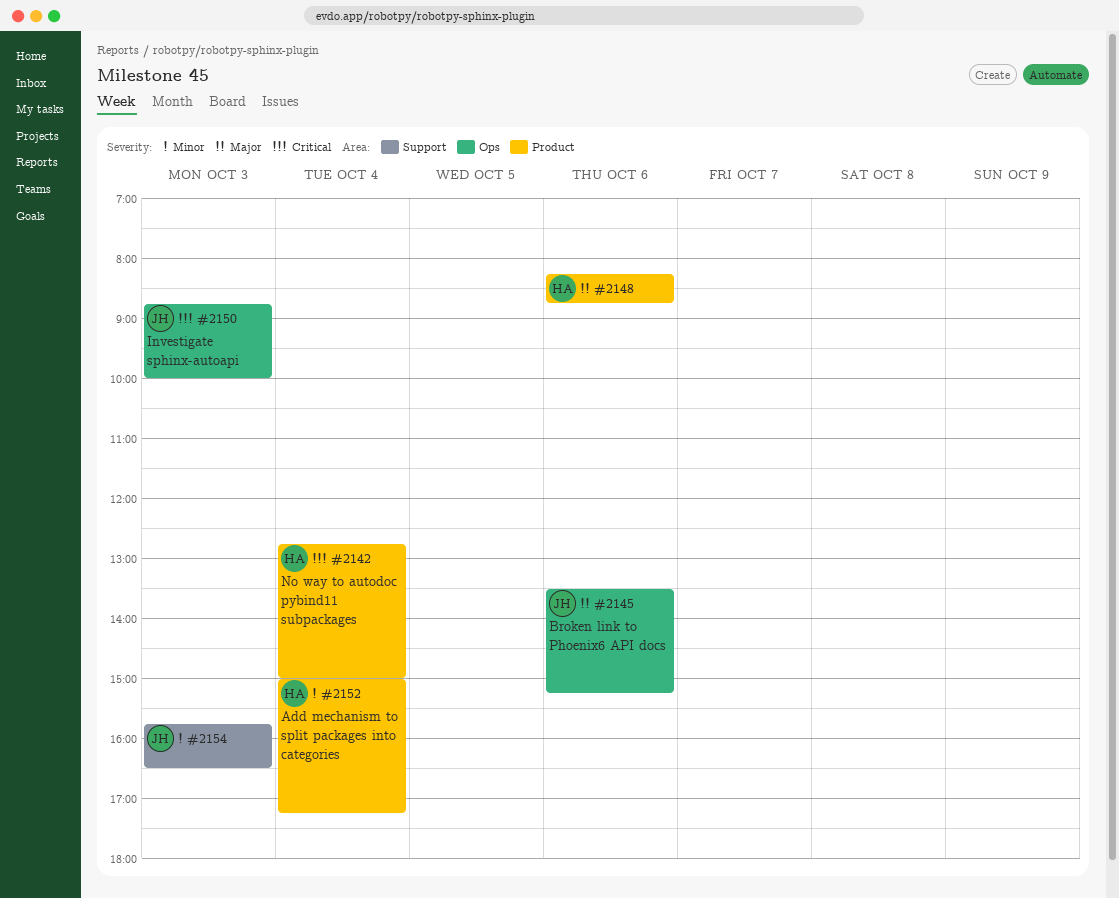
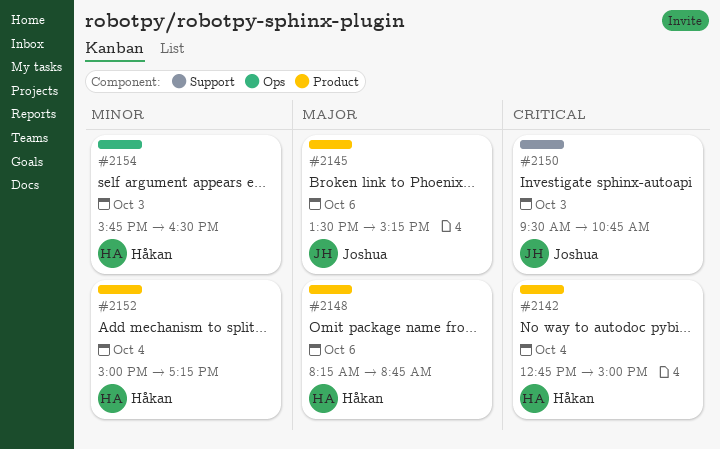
#2145, label: Ops -> Product
#2150, label: Ops -> Support
#2150, begins: 08:45 -> 09:30
#2150, ends: 10:00 -> 10:45
#2154, owner: Joshua -> Håkan
#2154, label: Support -> Ops

